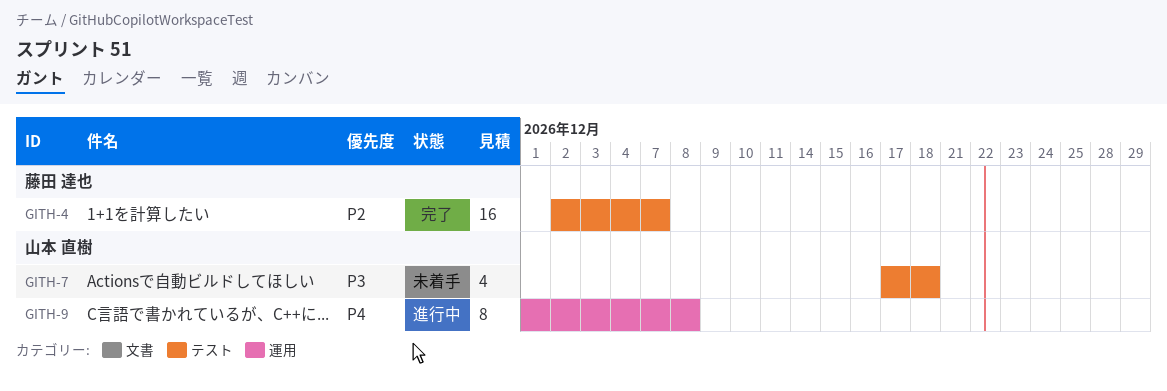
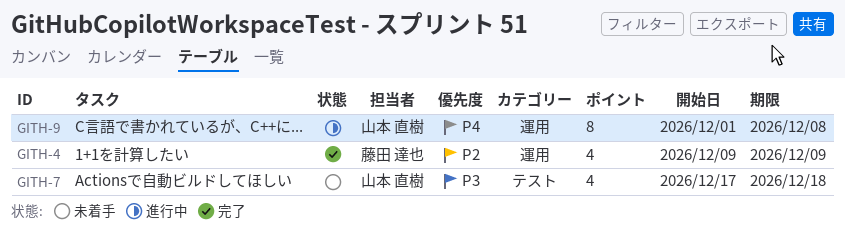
GITH-4, label: テスト -> 運用
GITH-4, estimate: 16 -> 4
GITH-4, start: Dec 2 -> Dec 9
GITH-4, due: Dec 7 -> Dec 9

